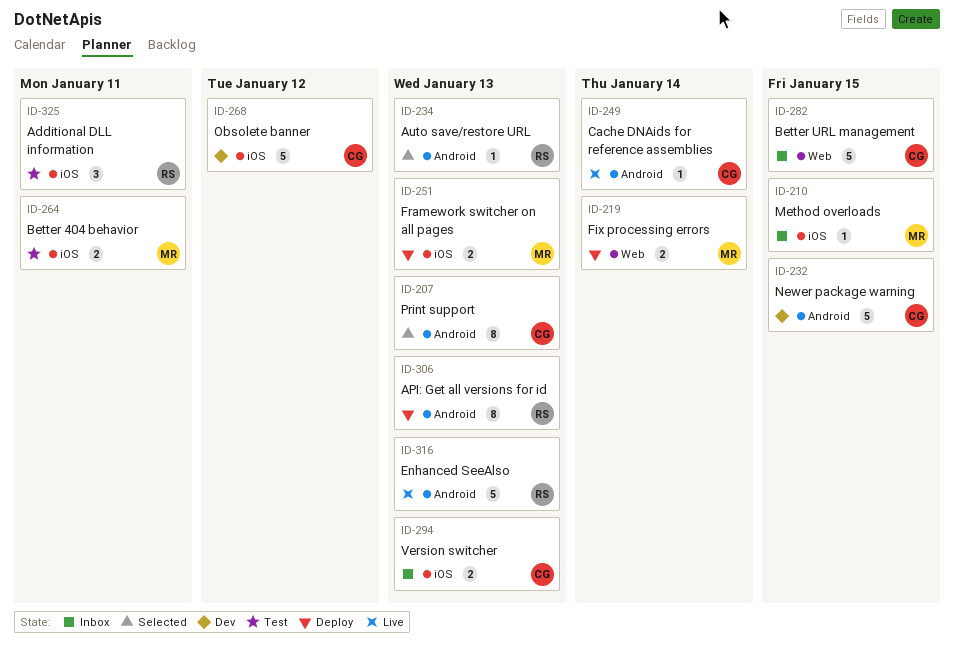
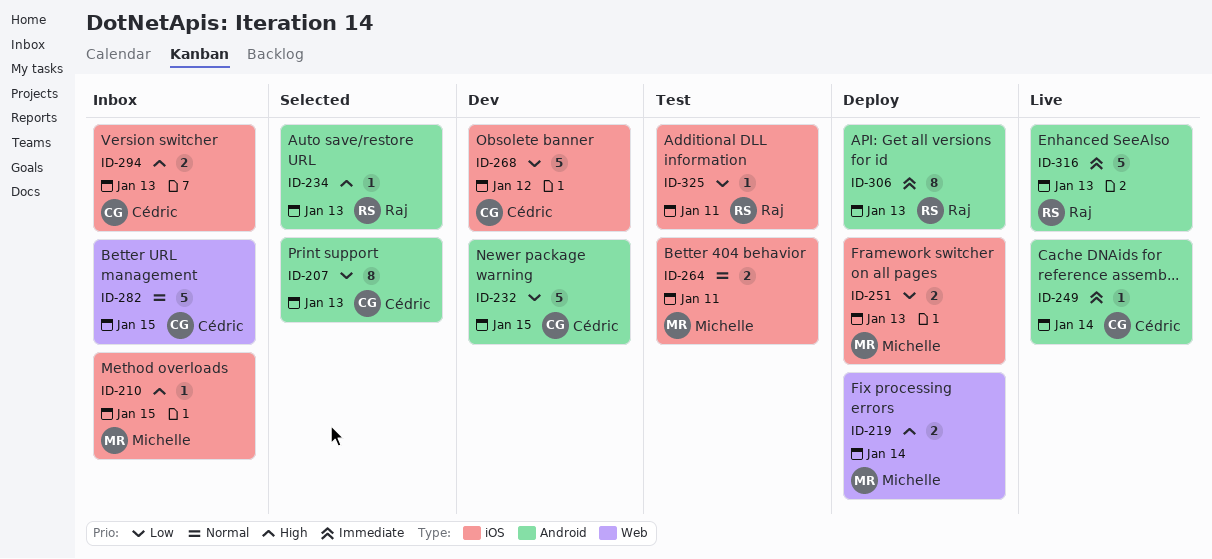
ID-325, estimate: 3 -> 1

